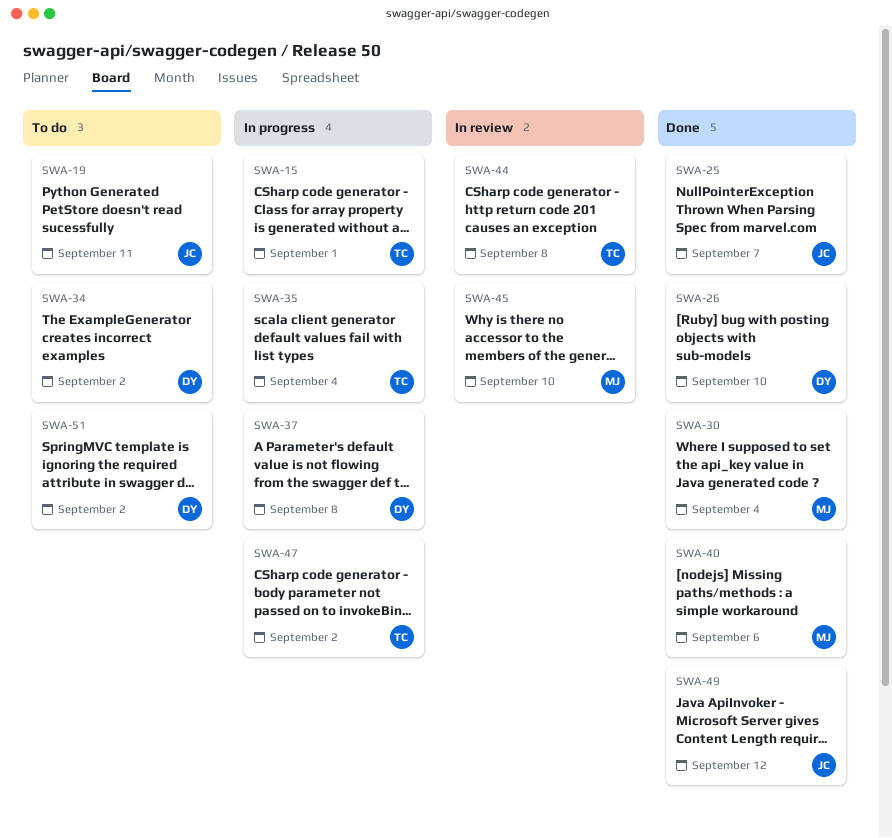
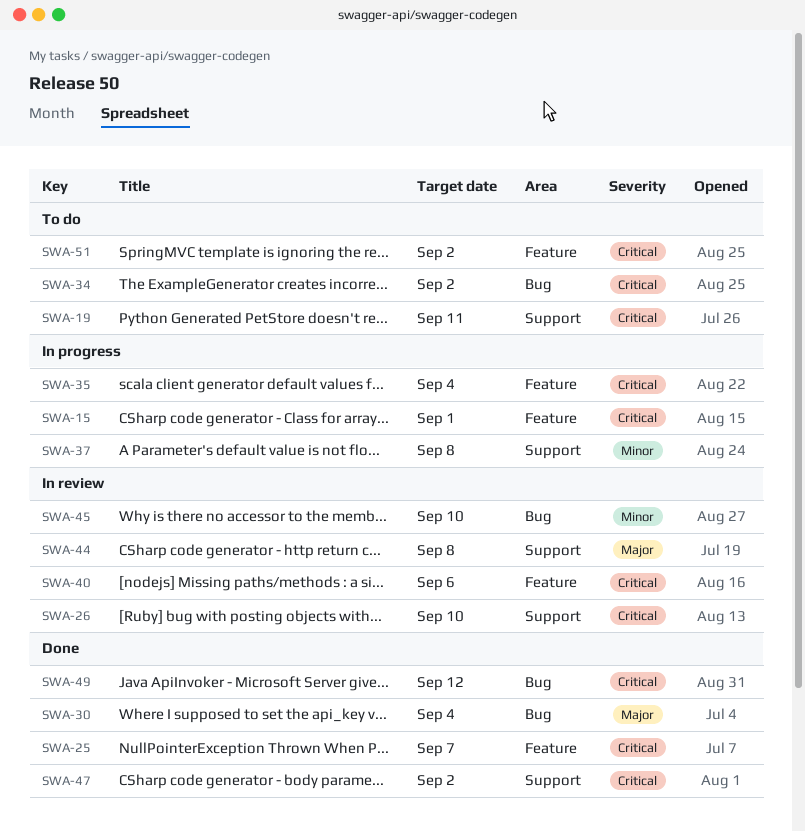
SWA-26, status: Done -> In review
SWA-40, status: Done -> In review
SWA-47, status: In progress -> Done

